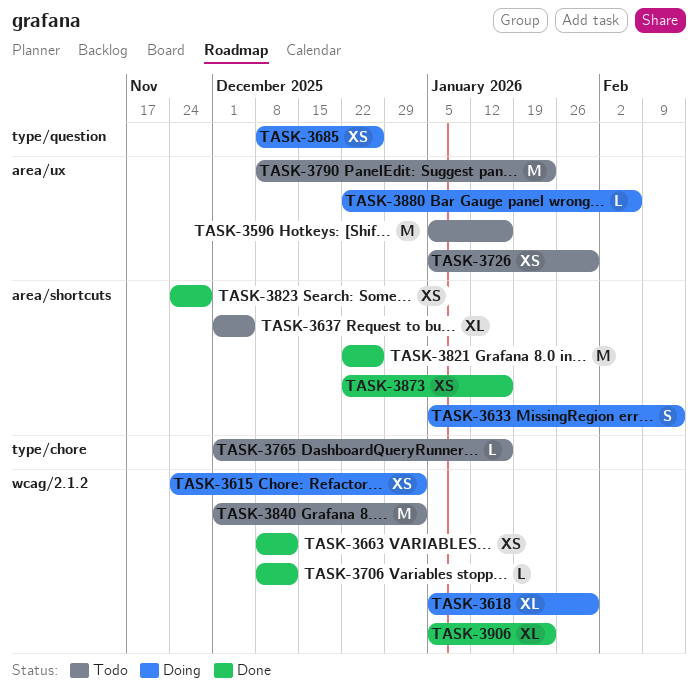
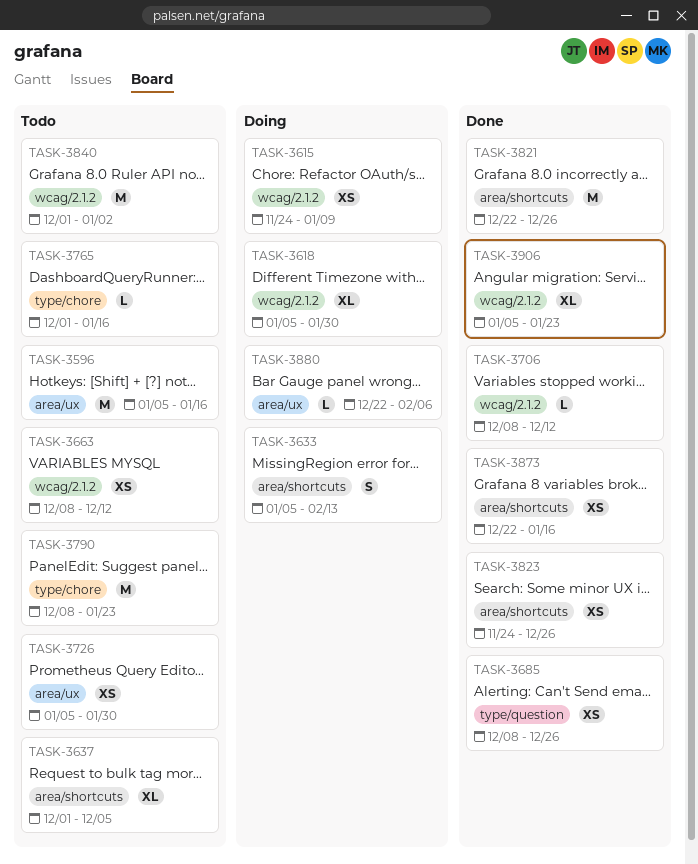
TASK-3615, due: Jan 2 -> Jan 9
TASK-3663, status: Done -> Todo
TASK-3685, status: Doing -> Done
TASK-3790, label: area/ux -> type/chore
TASK-3823, due: Nov 28 -> Dec 26

